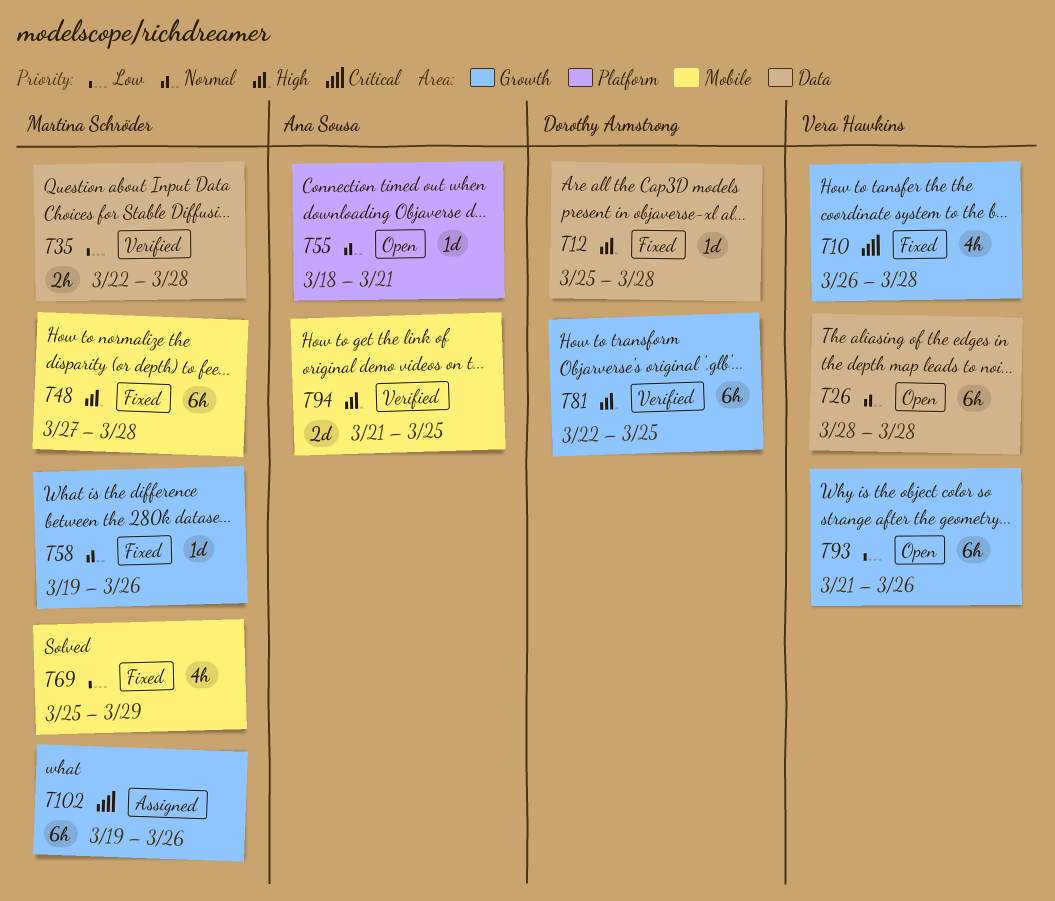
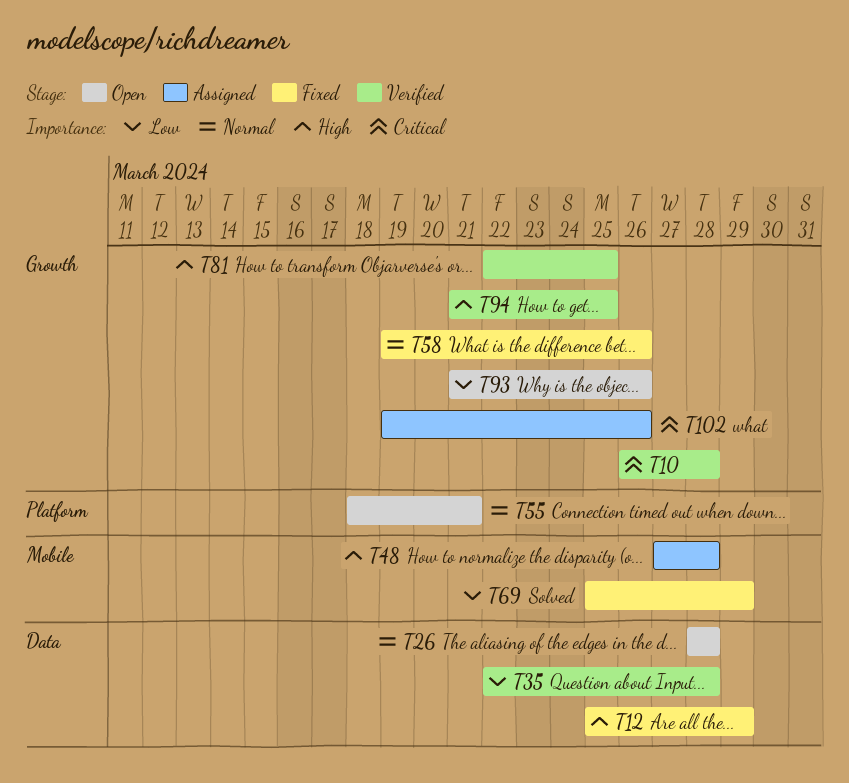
T10, status: Fixed -> Verified
T12, due: Mar 28 -> Mar 29
T48, status: Fixed -> Assigned
T94, label: Mobile -> Growth

